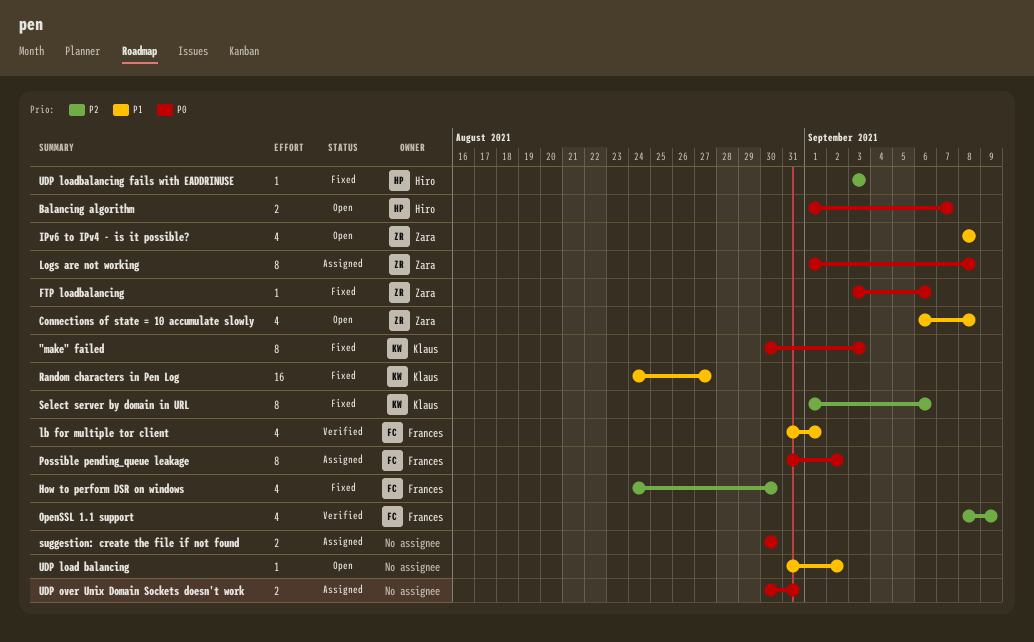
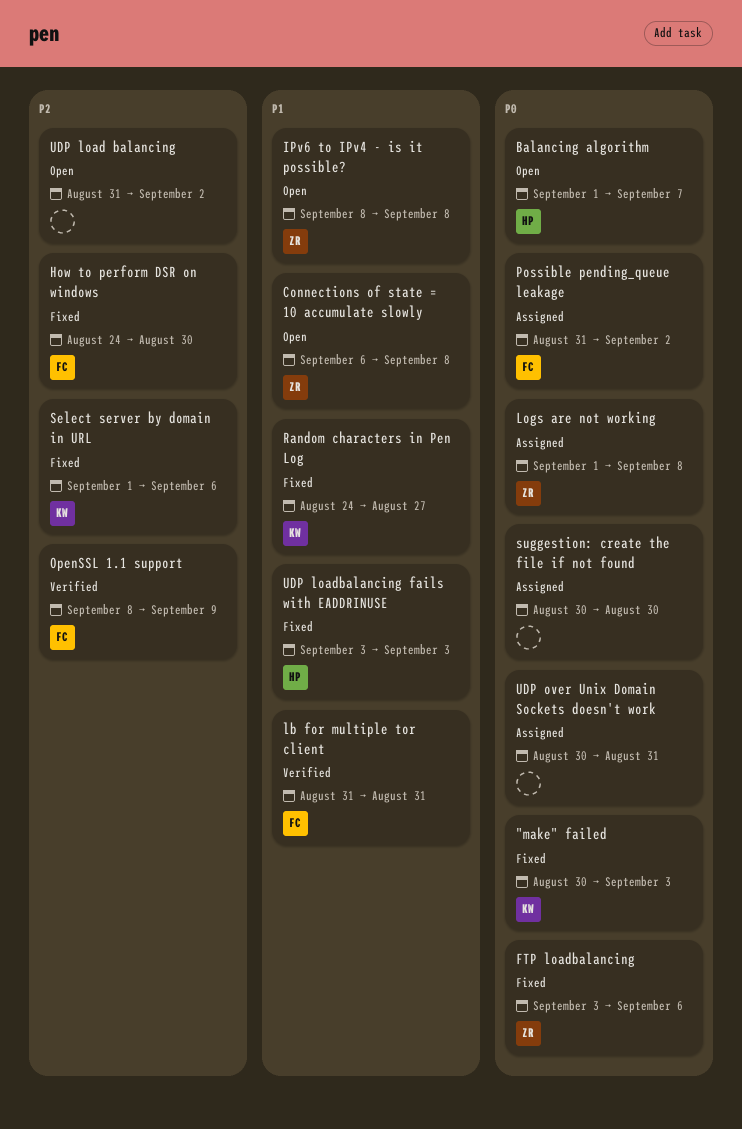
lb for multiple tor client, due: Sep 1 -> Aug 31
UDP load balancing, priority: P1 -> P2
UDP loadbalancing fails with EADDRINUSE, priority: P2 -> P1

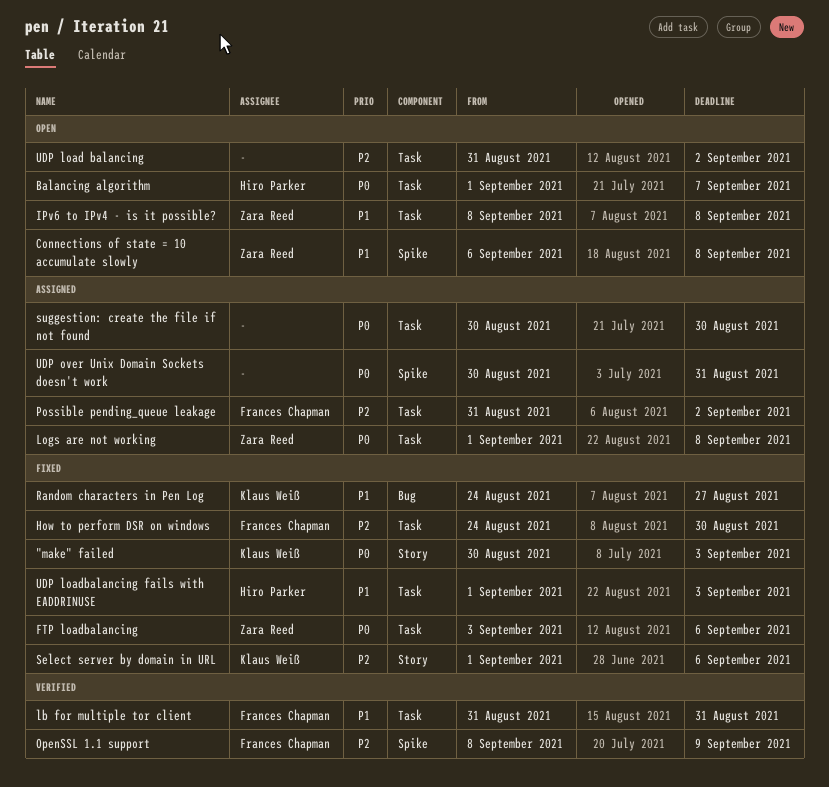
Possible pending_queue leakage, priority: P0 -> P2
UDP loadbalancing fails with EADDRINUSE, start: Sep 3 -> Sep 1

